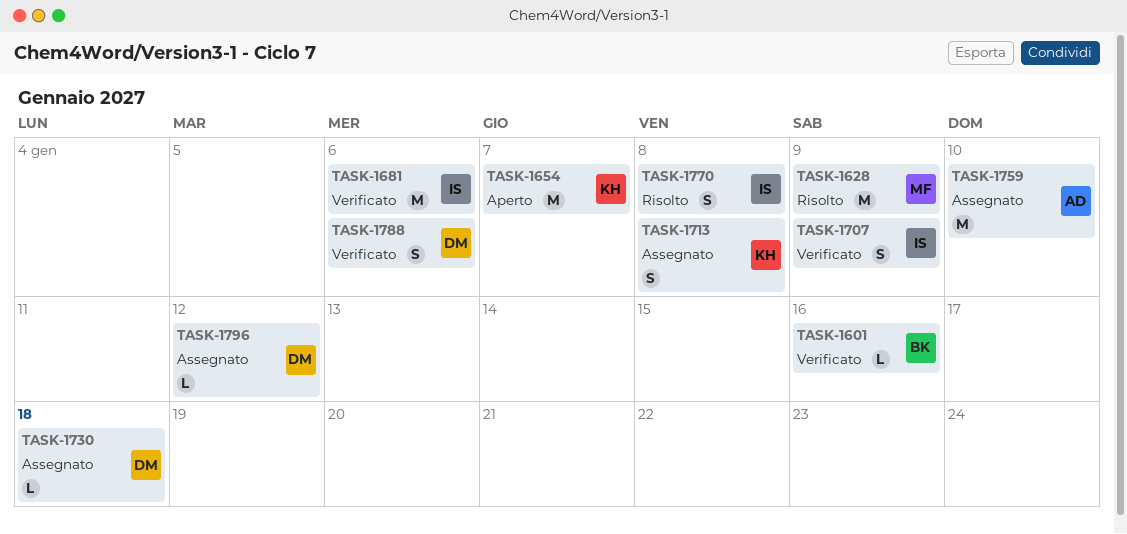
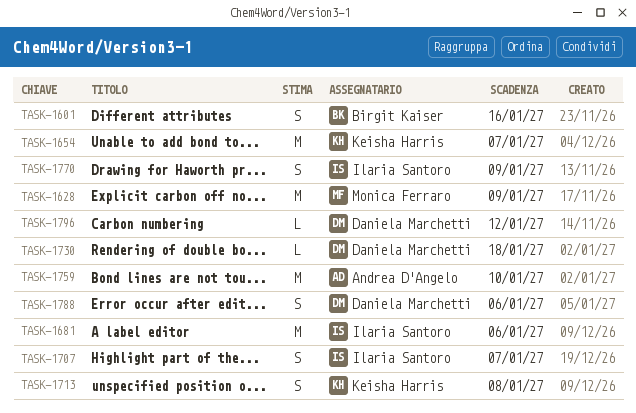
TASK-1601, estimate: L -> S
TASK-1707, due: Jan 9 -> Jan 7
TASK-1770, due: Jan 8 -> Jan 9

